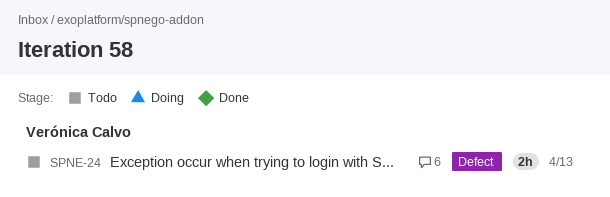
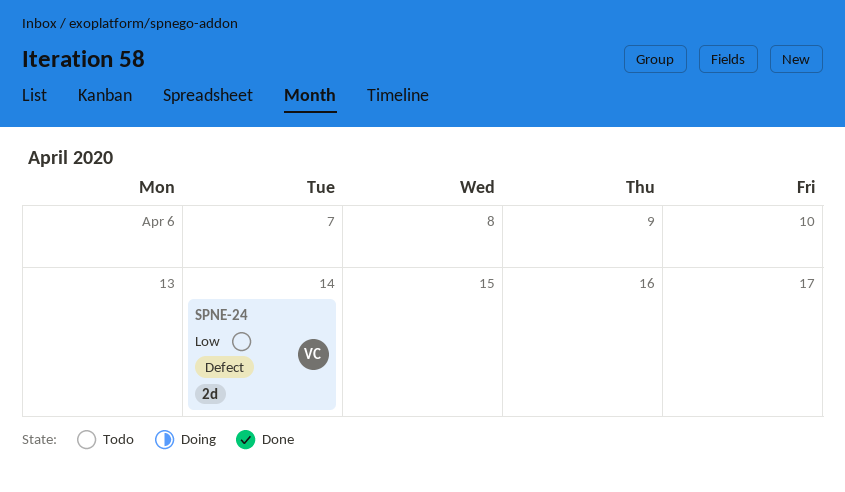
SPNE-24, estimate: 2h -> 2d
SPNE-24, due: Apr 13 -> Apr 14

